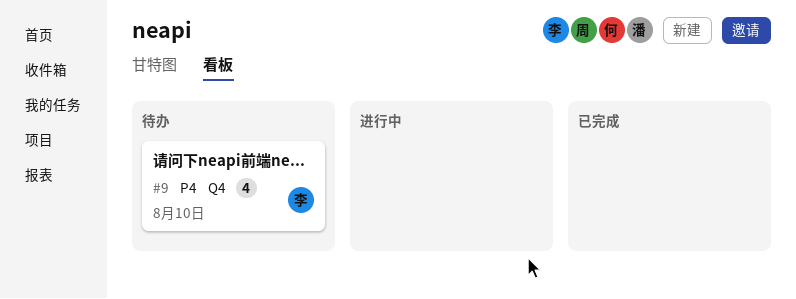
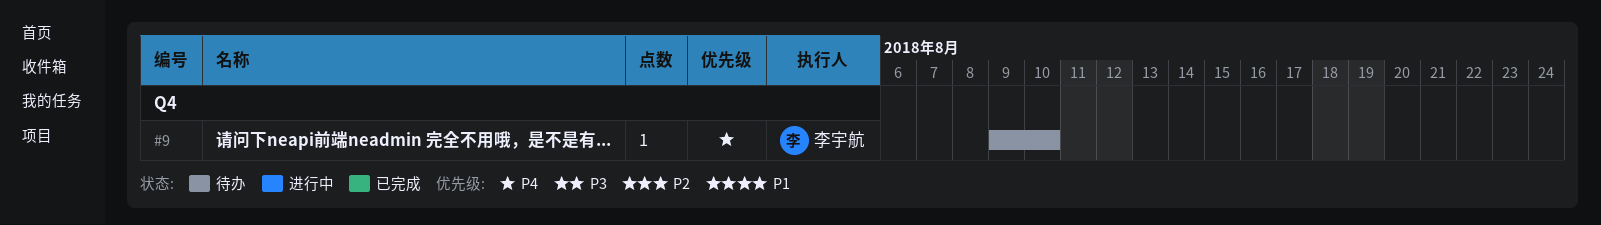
#9, estimate: 4 -> 1

